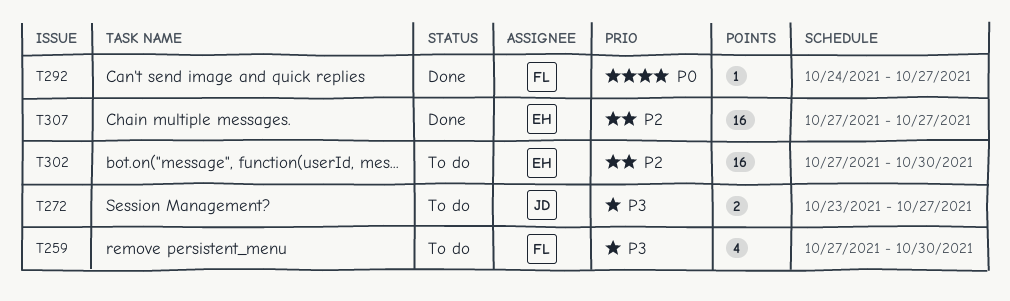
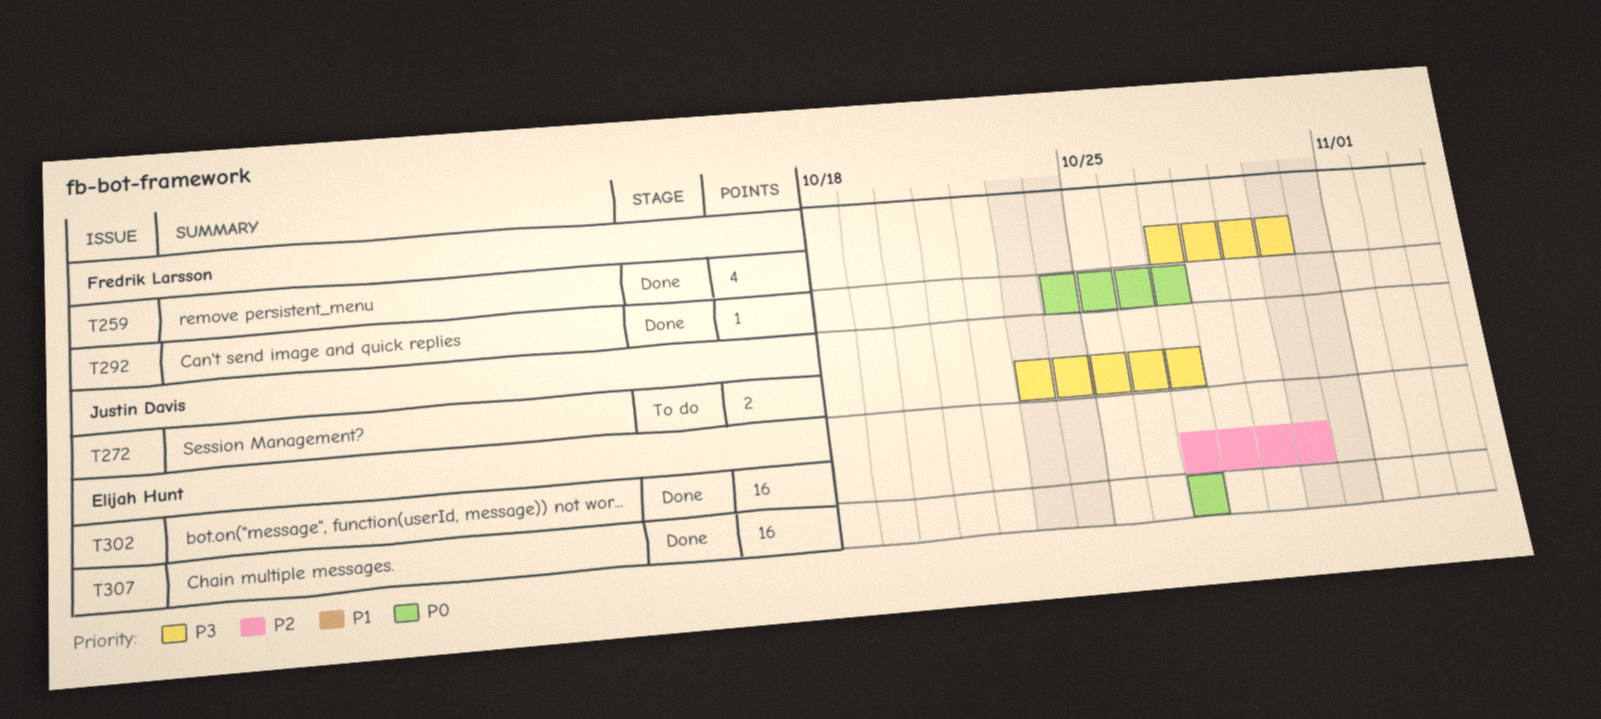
T259, status: To do -> Done
T302, status: To do -> Done
T307, priority: P2 -> P0

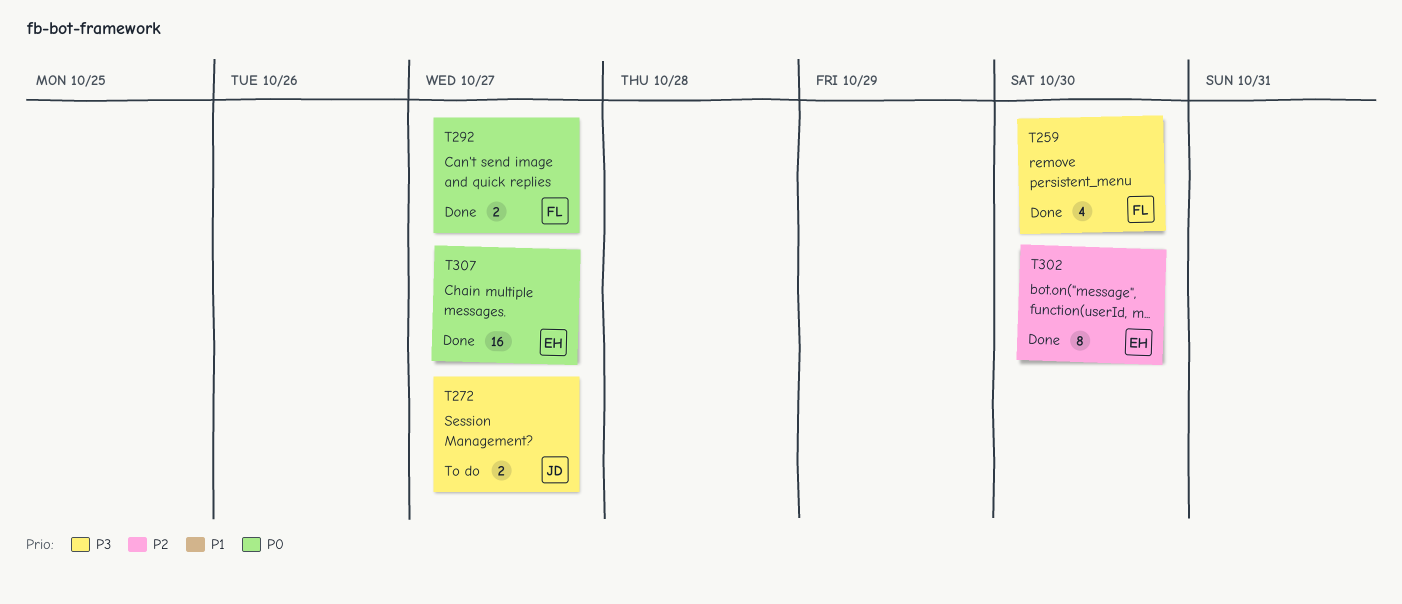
T292, estimate: 1 -> 2
T302, estimate: 16 -> 8

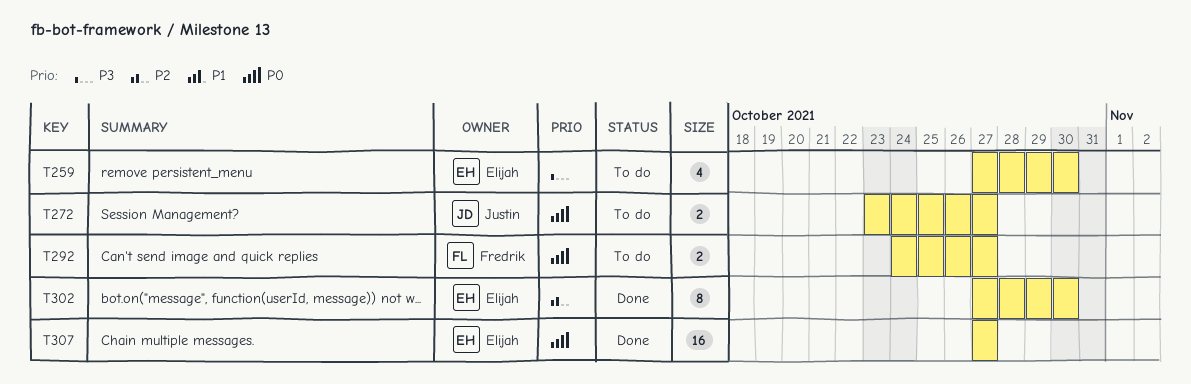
T259, status: Done -> To do
T259, owner: Fredrik -> Elijah
T272, priority: P3 -> P0
T292, status: Done -> To do

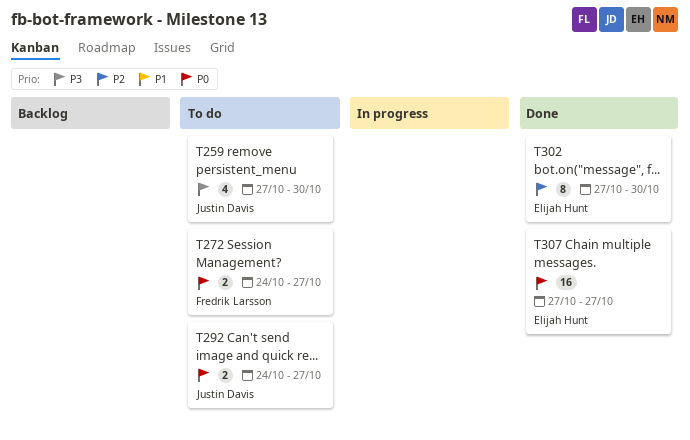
T259, owner: Elijah Hunt -> Justin Davis
T272, owner: Justin Davis -> Fredrik Larsson
T272, start: Oct 23 -> Oct 24
T292, owner: Fredrik Larsson -> Justin Davis

